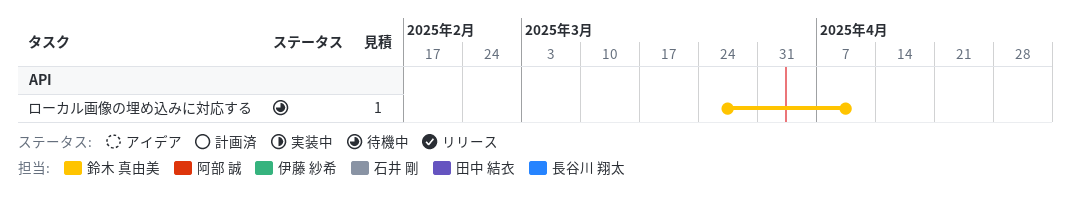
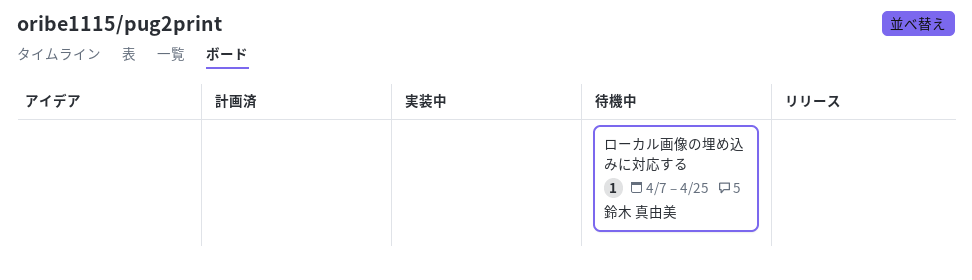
ローカル画像の埋め込みに対応する, start: Mar 24 -> Apr 7
ローカル画像の埋め込みに対応する, due: Apr 11 -> Apr 25

